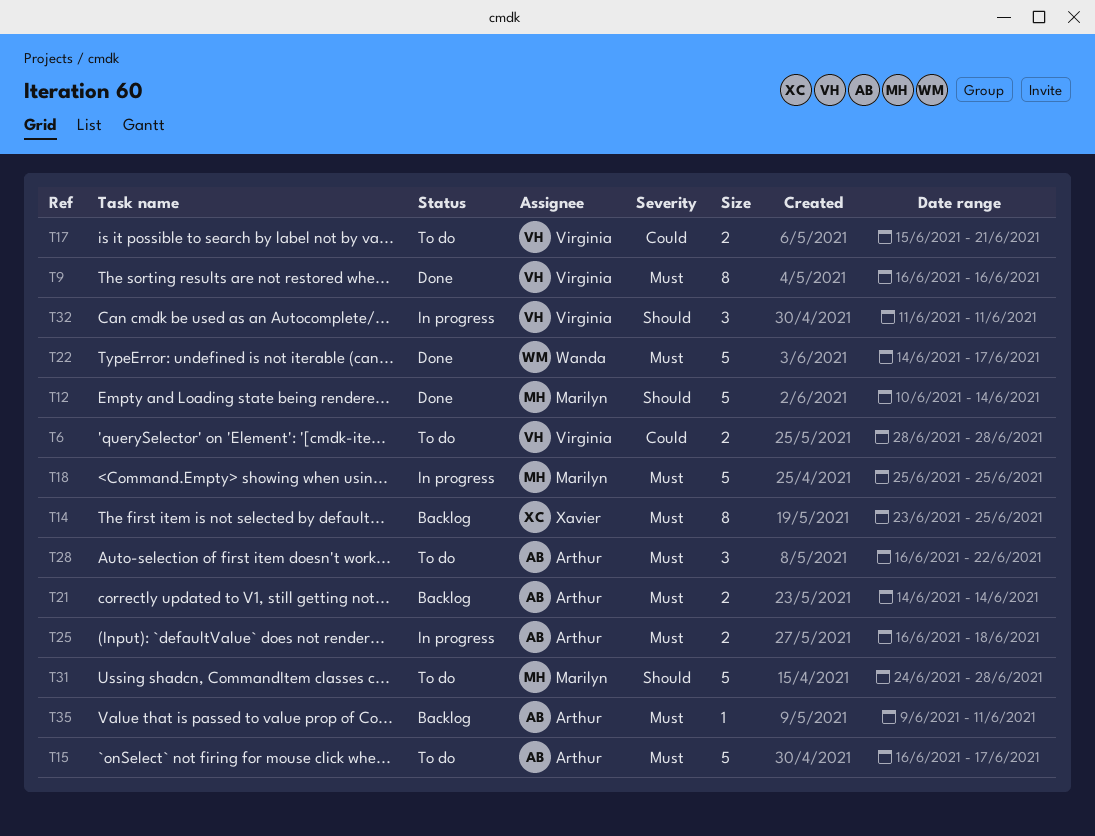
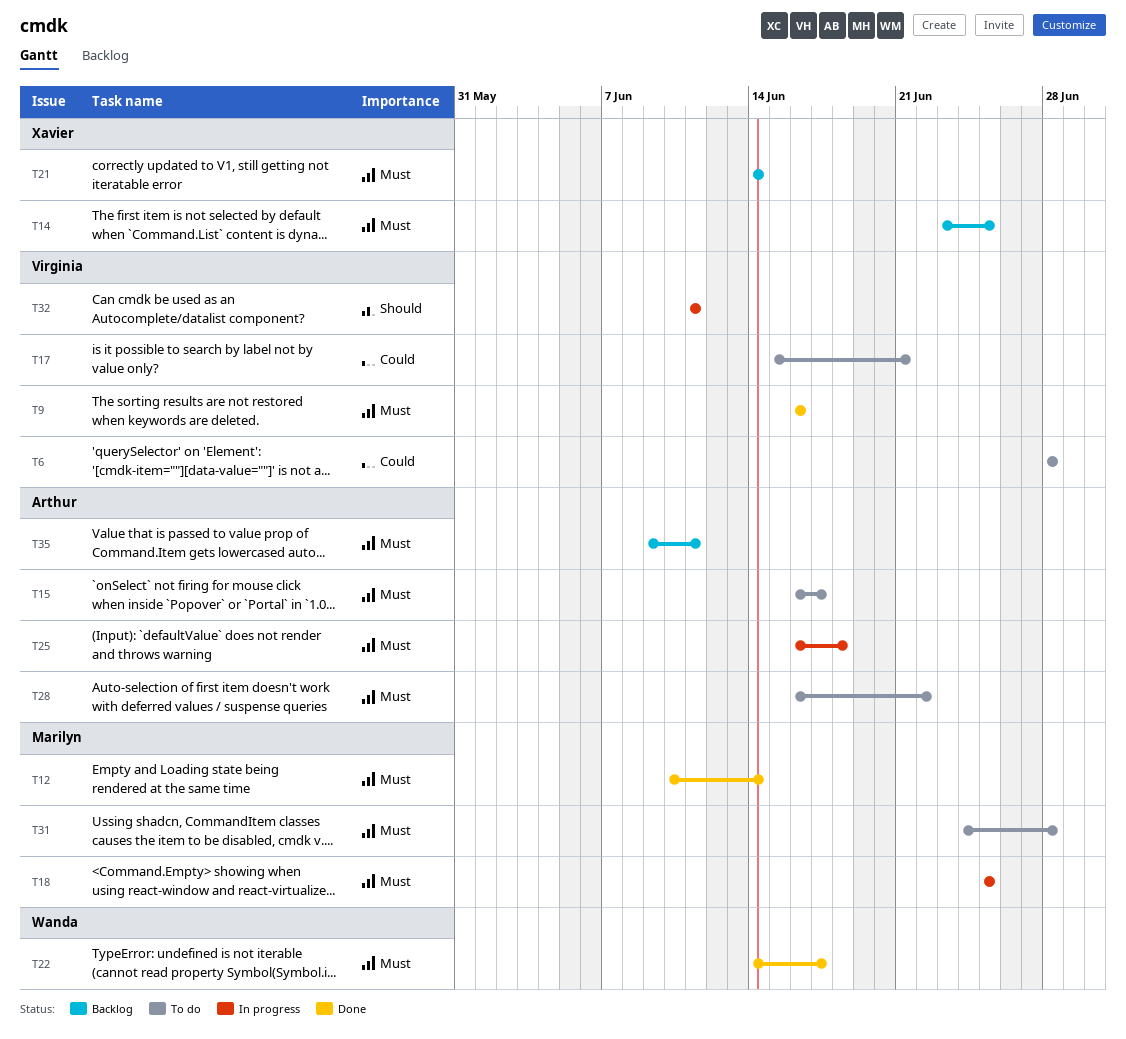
T12, priority: Should -> Must
T21, owner: Arthur -> Xavier
T31, priority: Should -> Must

